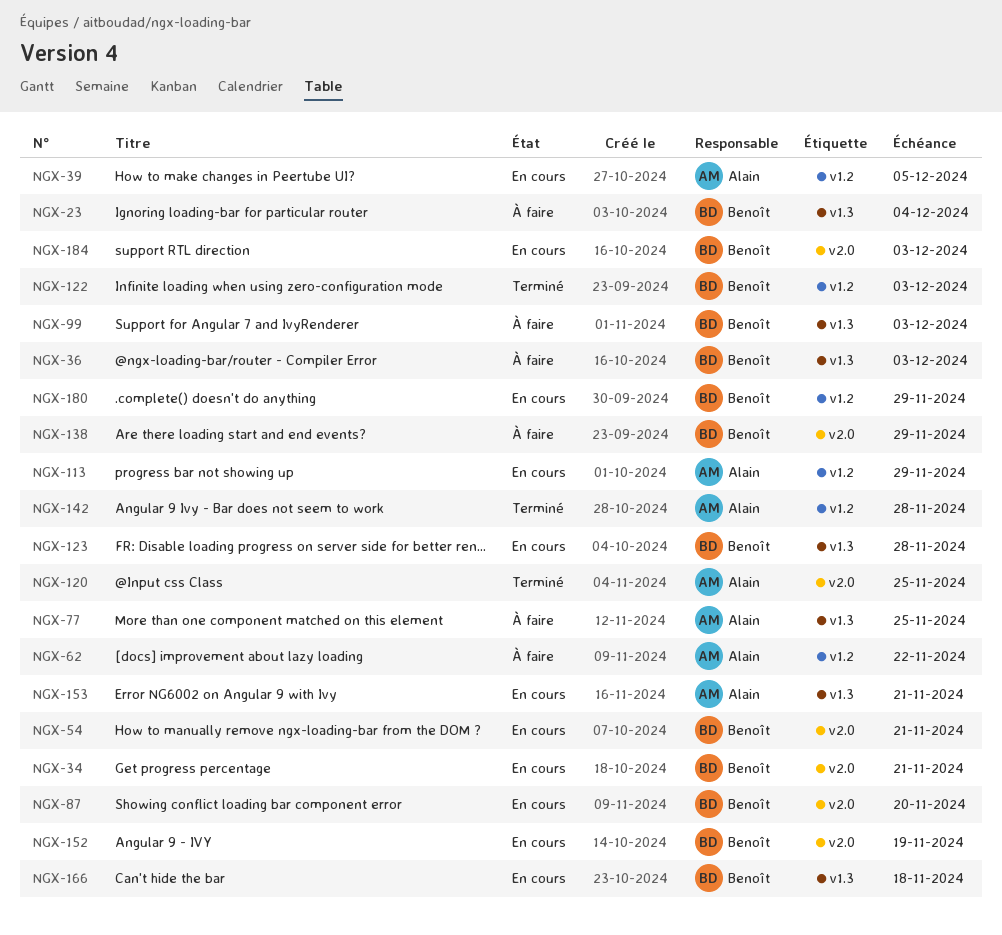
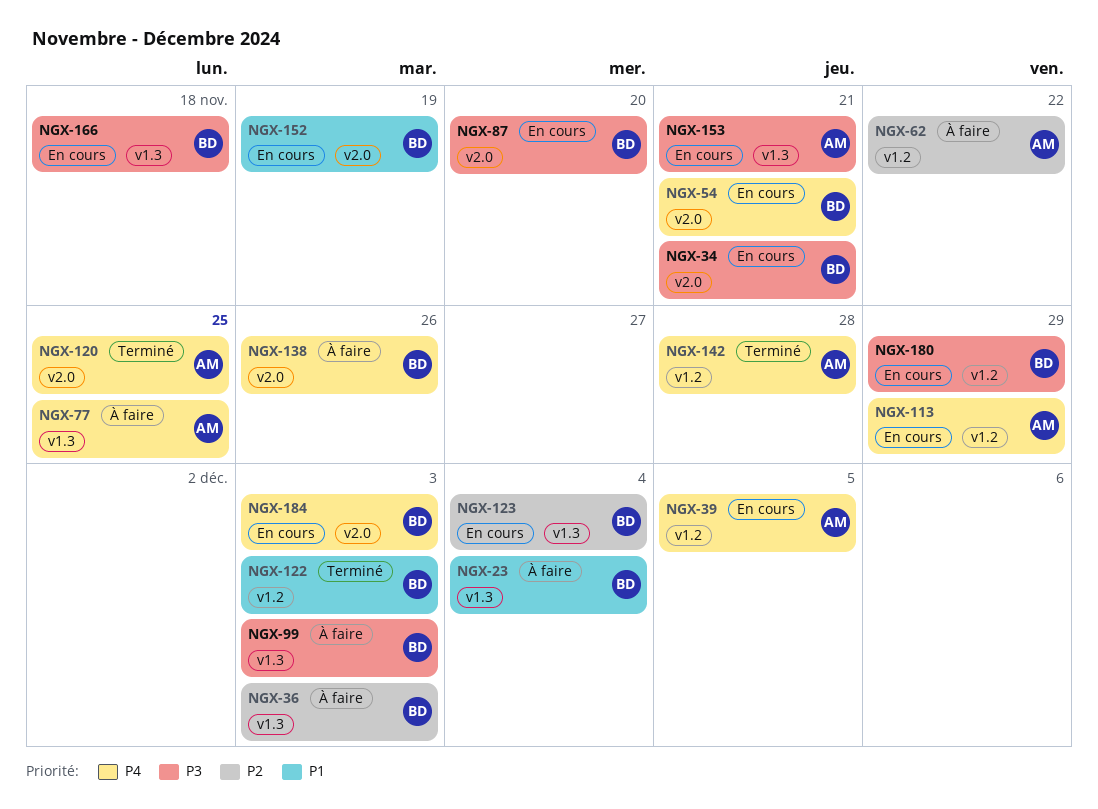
NGX-123, due: Nov 28 -> Dec 4
NGX-138, due: Nov 29 -> Nov 26

